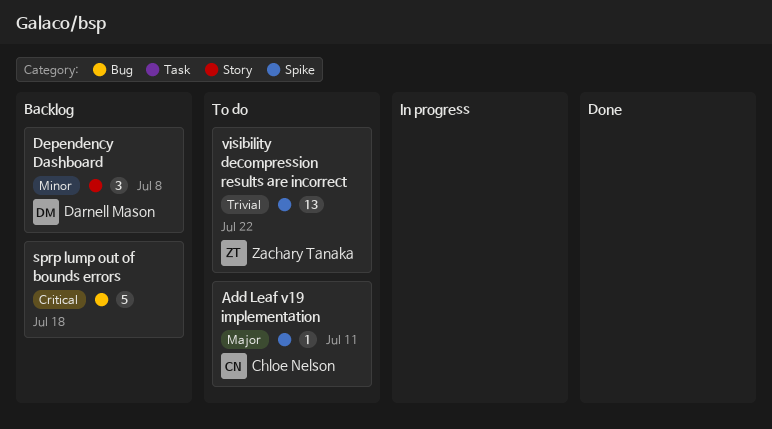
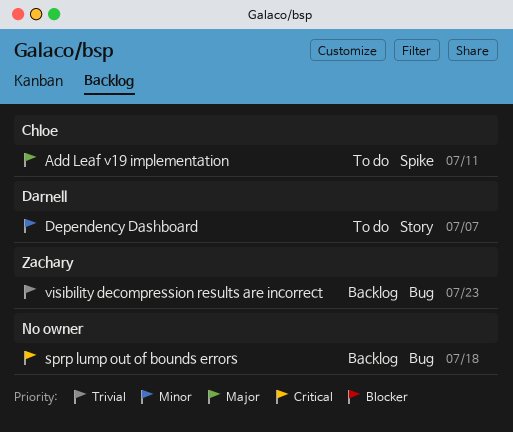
Dependency Dashboard, status: Backlog -> To do
Dependency Dashboard, due: Jul 8 -> Jul 7
visibility decompression results are incorrect, status: To do -> Backlog
visibility decompression results are incorrect, label: Spike -> Bug
visibility decompression results are incorrect, due: Jul 22 -> Jul 23

